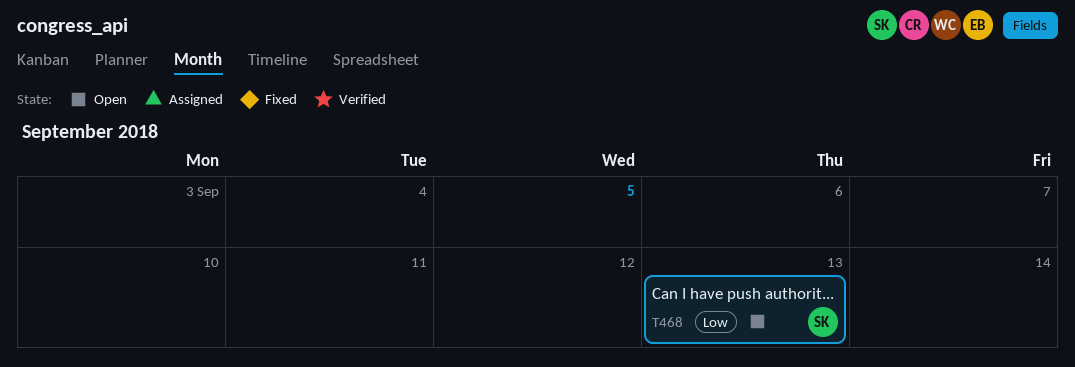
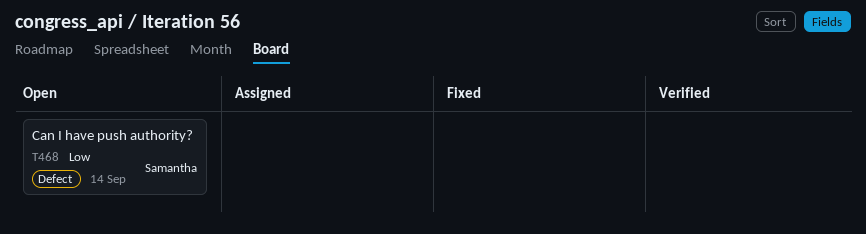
T468, due: Sep 13 -> Sep 14

